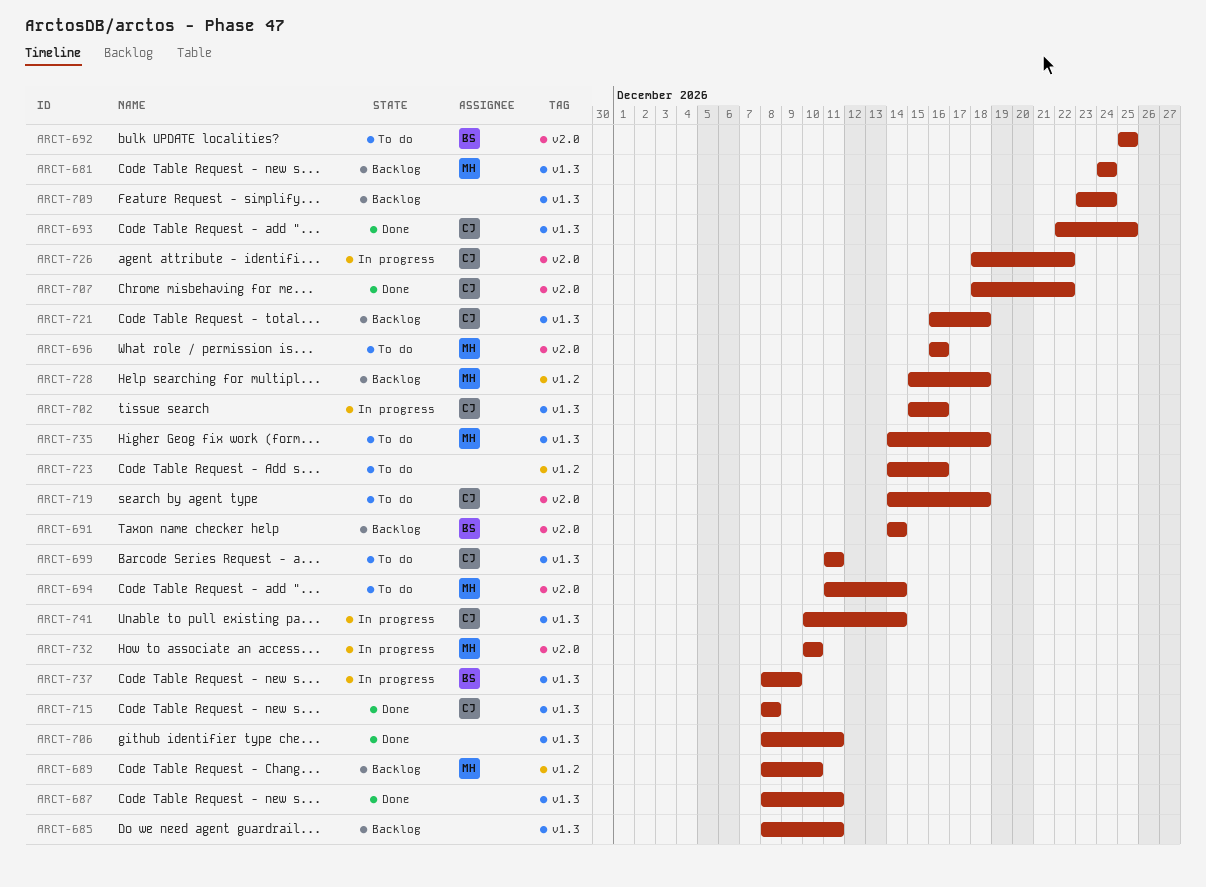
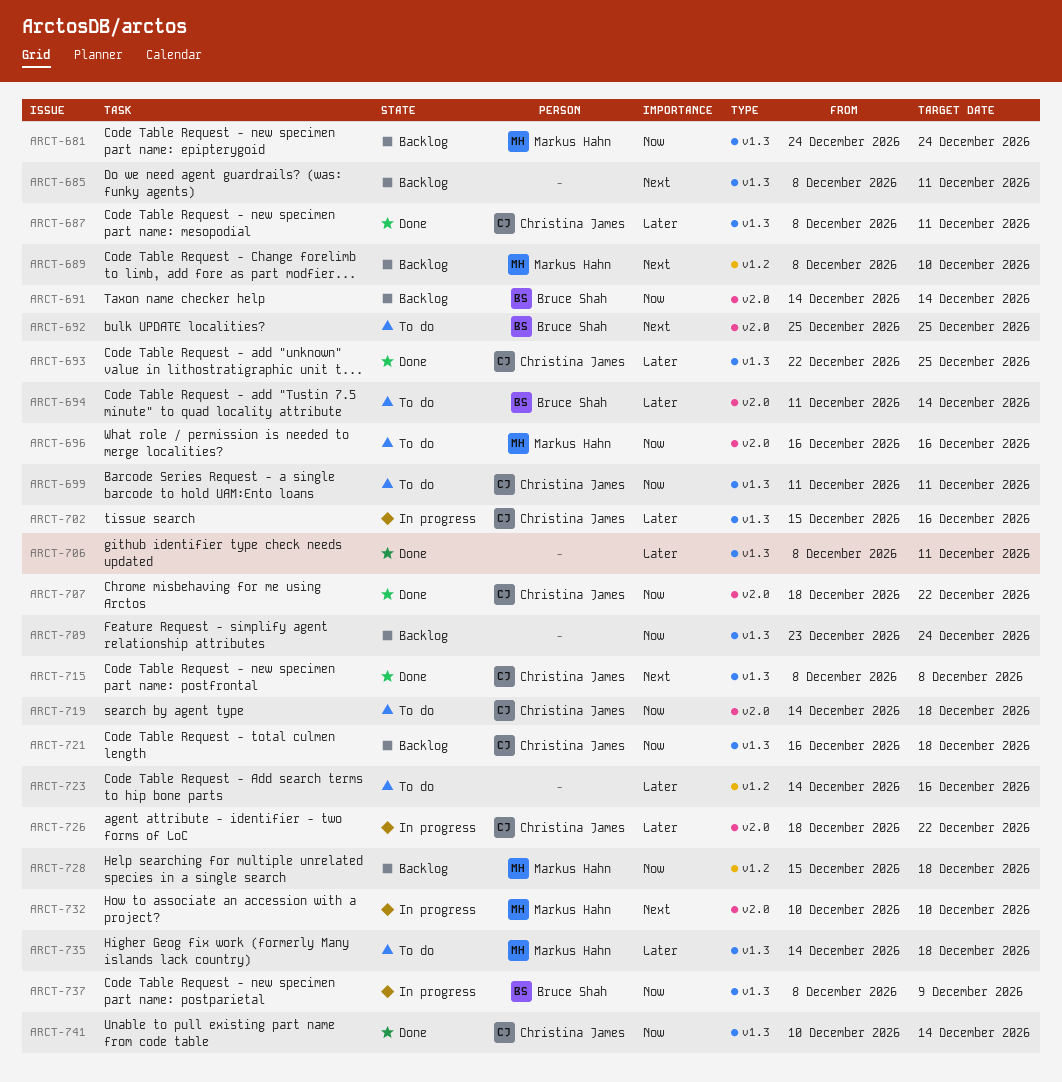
ARCT-687, owner: none -> Christina James
ARCT-694, owner: Markus Hahn -> Bruce Shah
ARCT-741, status: In progress -> Done

